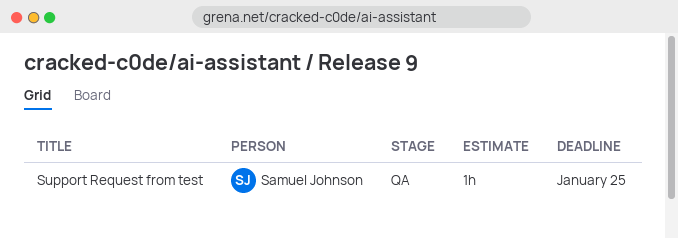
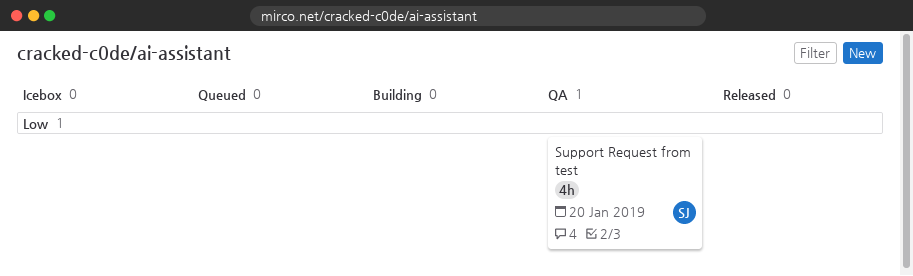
Support Request from test, estimate: 1h -> 4h
Support Request from test, due: Jan 25 -> Jan 20

